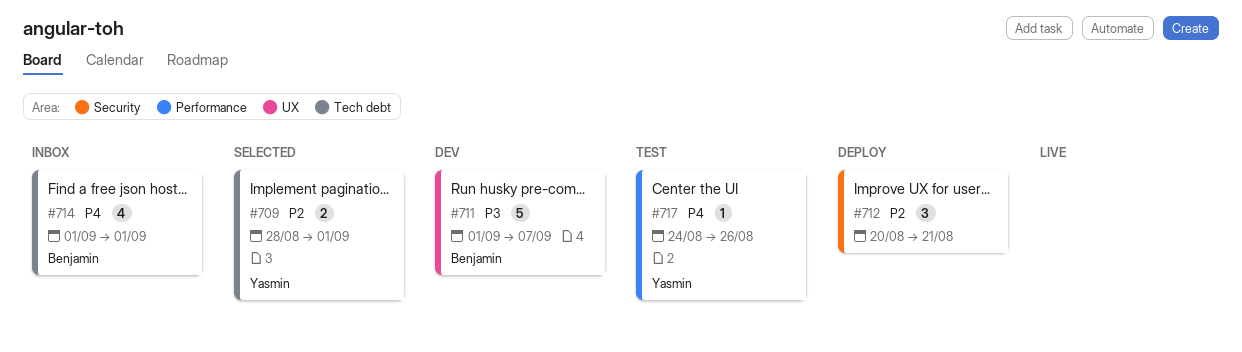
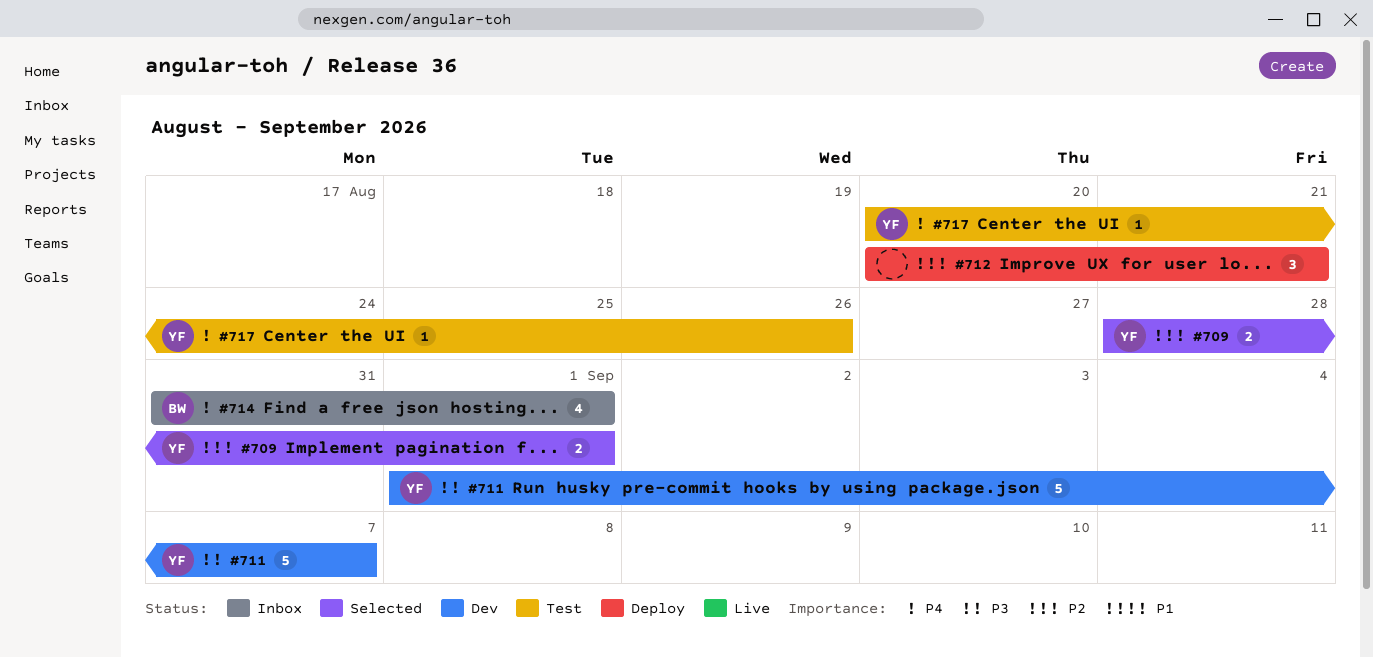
#711, owner: Benjamin -> Yasmin
#714, start: Sep 1 -> Aug 31
#717, start: Aug 24 -> Aug 20

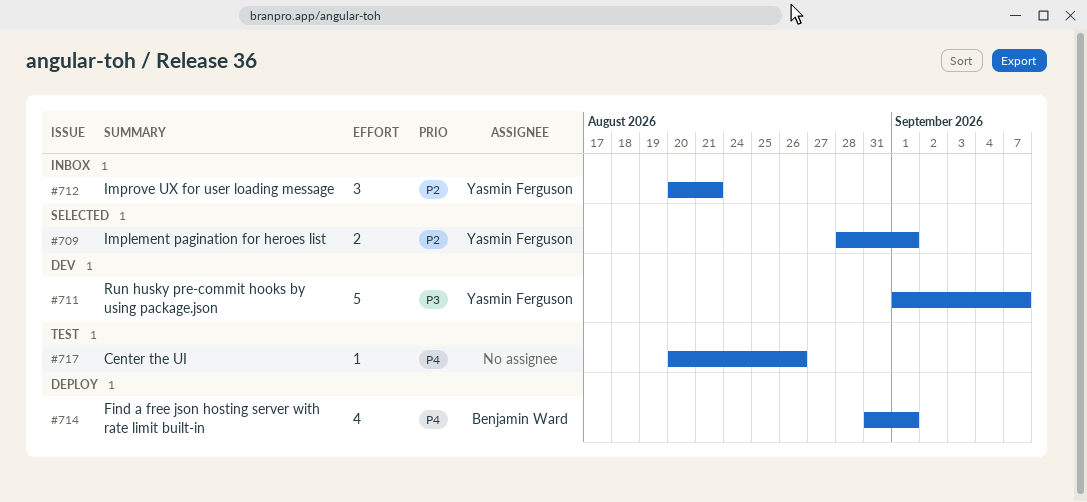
#712, status: Deploy -> Inbox
#712, owner: none -> Yasmin Ferguson
#714, status: Inbox -> Deploy
#717, owner: Yasmin Ferguson -> none

